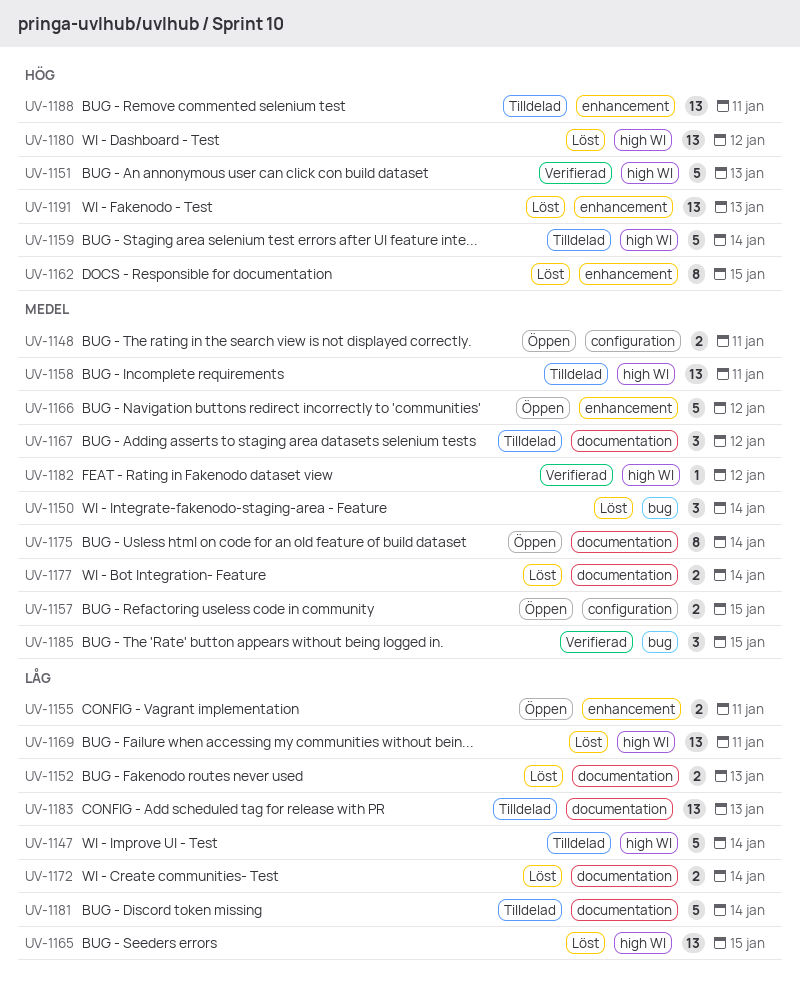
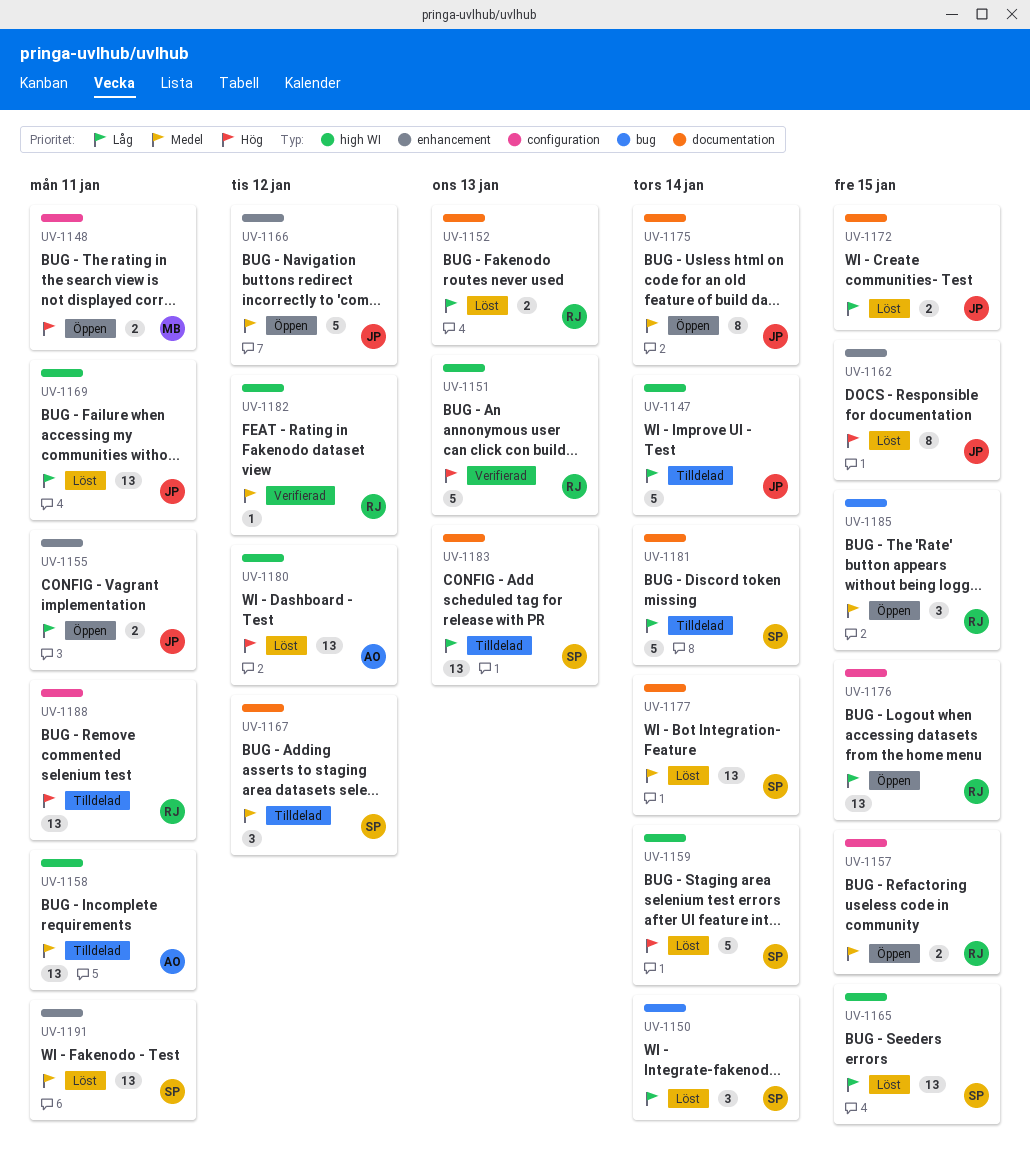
UV-1148, priority: Medel -> Hög
UV-1150, priority: Medel -> Låg
UV-1159, status: Tilldelad -> Löst
UV-1172, due: Jan 14 -> Jan 15
UV-1176: none -> present
UV-1177, estimate: 2 -> 13
UV-1185, status: Verifierad -> Öppen
UV-1188, label: enhancement -> configuration
UV-1191, priority: Hög -> Medel
UV-1191, due: Jan 13 -> Jan 11

